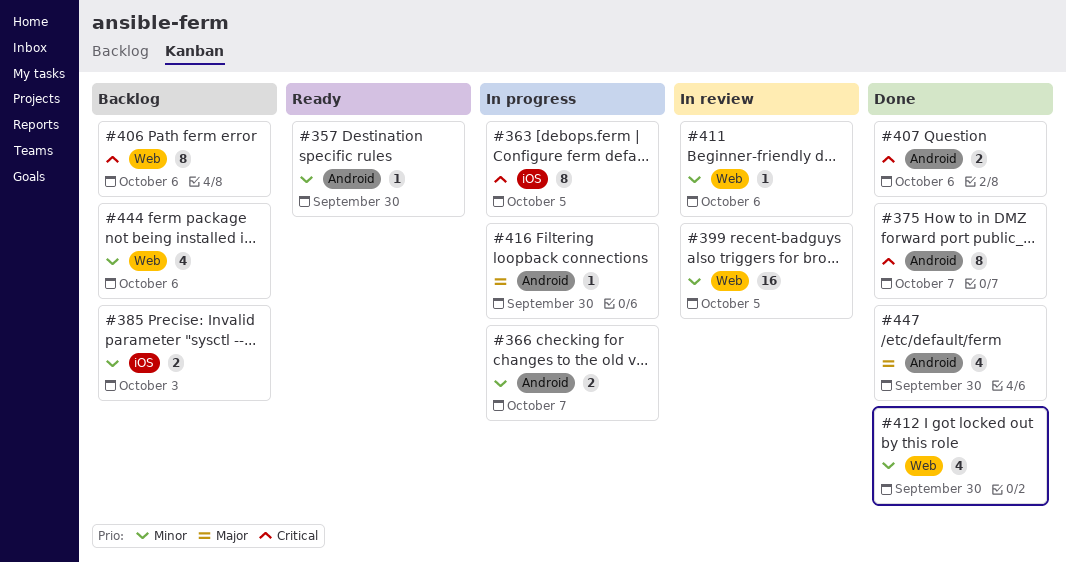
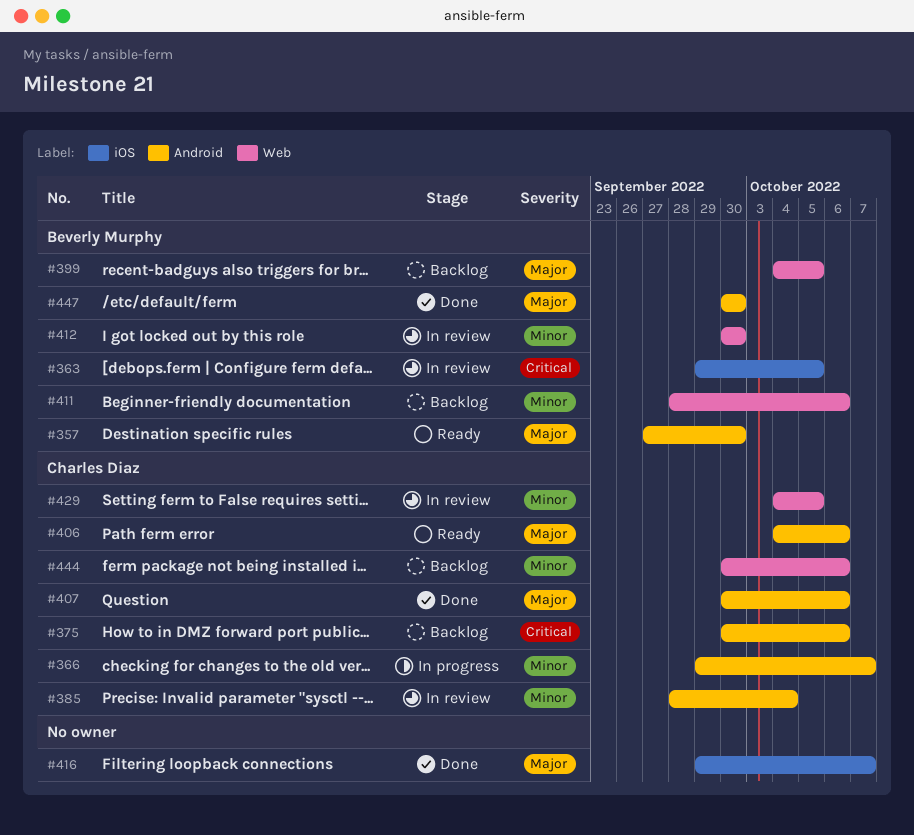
#357, priority: Minor -> Major
#363, status: In progress -> In review
#375, status: Done -> Backlog
#375, due: Oct 7 -> Oct 6
#385, status: Backlog -> In review
#385, label: iOS -> Android
#385, due: Oct 3 -> Oct 4
#399, status: In review -> Backlog
#399, priority: Minor -> Major
#406, status: Backlog -> Ready
#406, priority: Critical -> Major
#406, label: Web -> Android
#407, priority: Critical -> Major
#411, status: In review -> Backlog
#412, status: Done -> In review
#416, status: In progress -> Done
#416, label: Android -> iOS
#416, due: Sep 30 -> Oct 7
#429: none -> present

